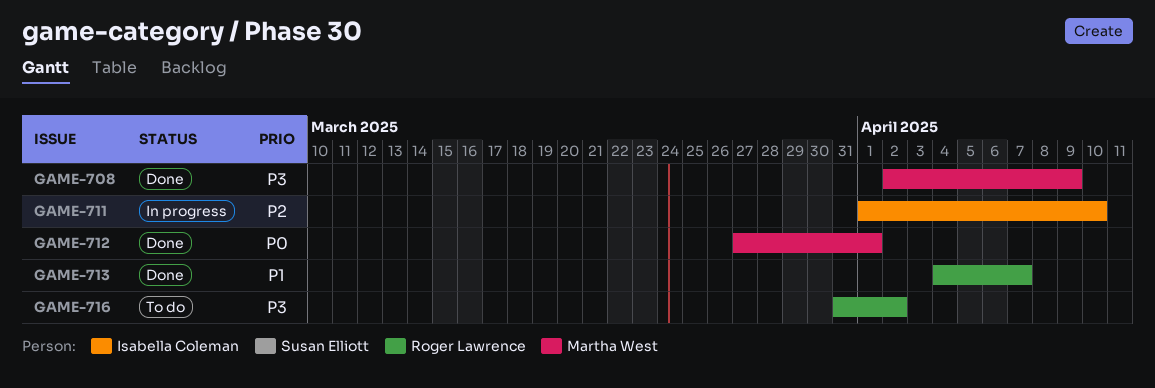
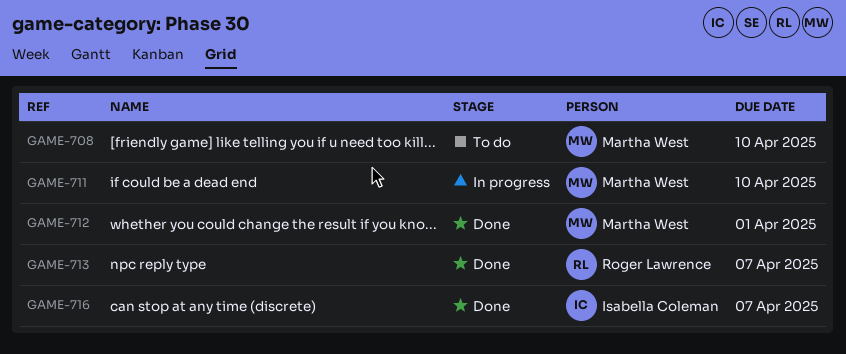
GAME-708, status: Done -> To do
GAME-708, due: Apr 9 -> Apr 10
GAME-711, owner: Isabella Coleman -> Martha West
GAME-716, status: To do -> Done
GAME-716, owner: Roger Lawrence -> Isabella Coleman
GAME-716, due: Apr 2 -> Apr 7

